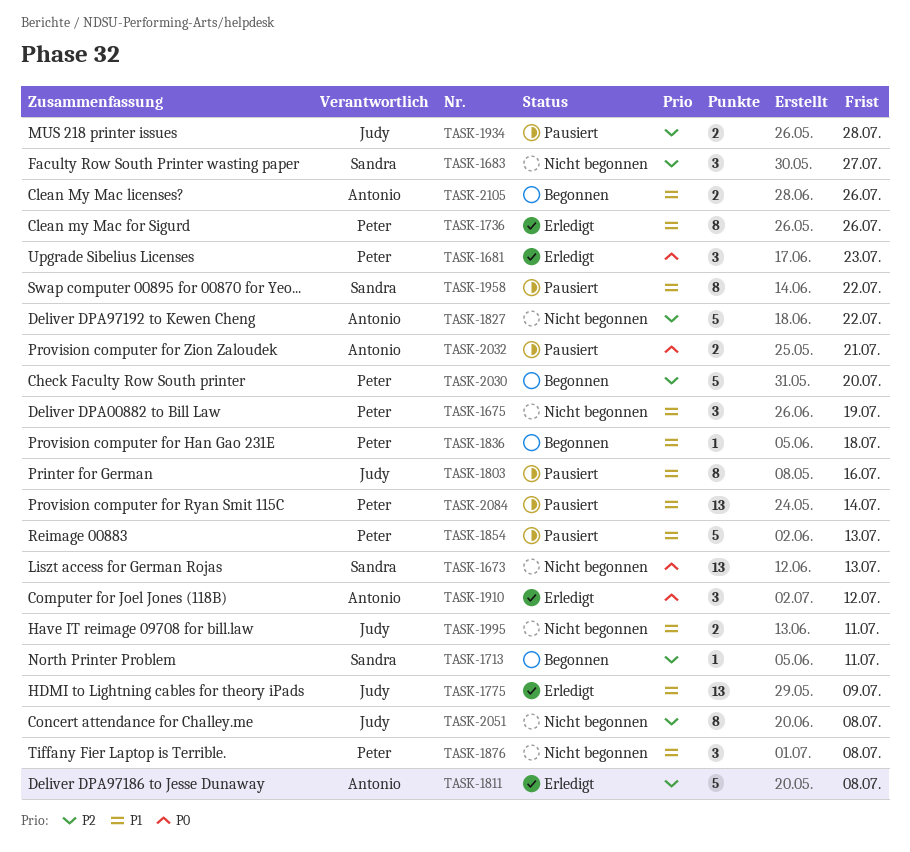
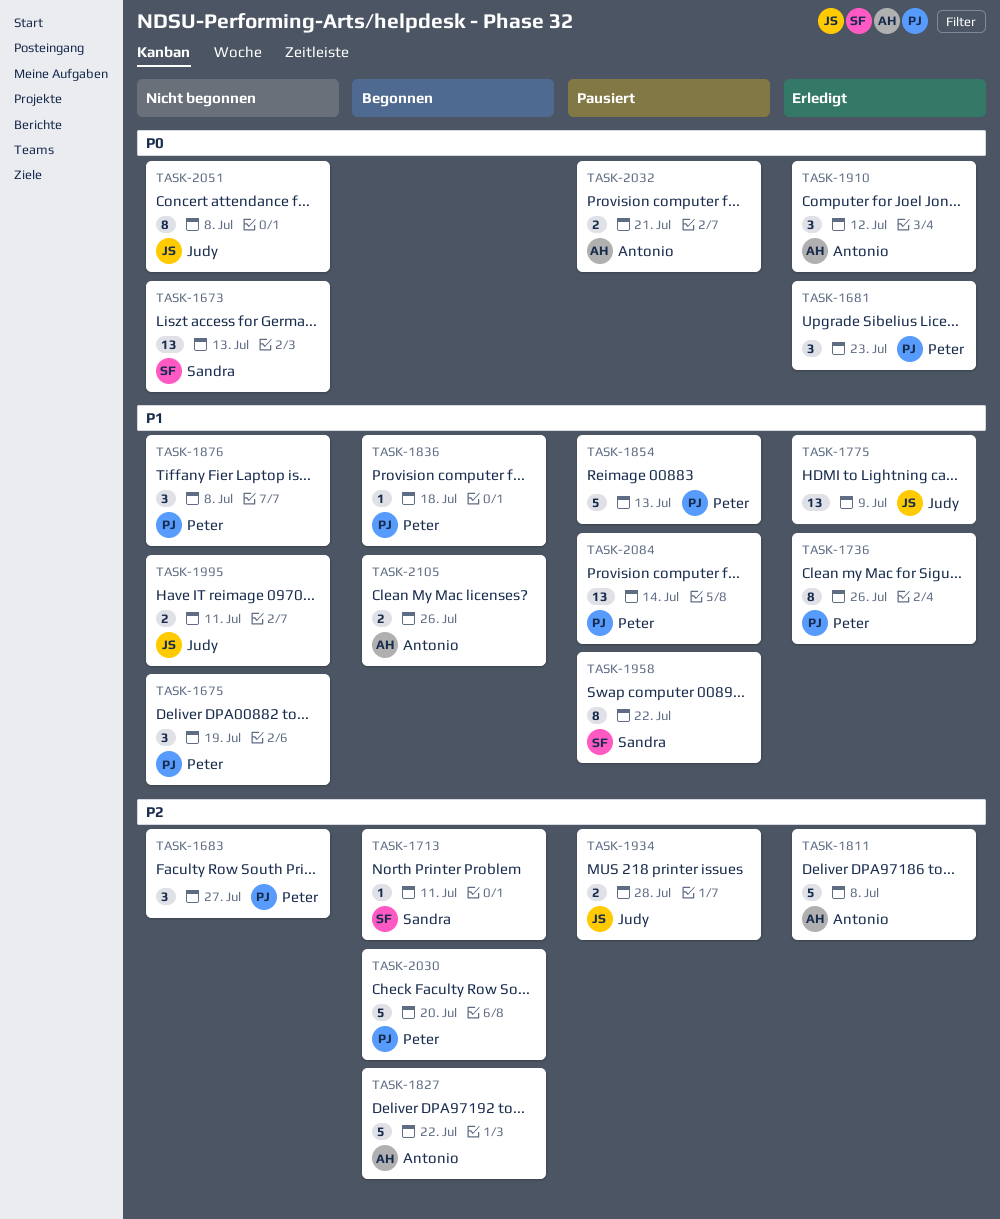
TASK-1683, owner: Sandra -> Peter
TASK-1803: present -> none
TASK-1827, status: Nicht begonnen -> Begonnen
TASK-2051, priority: P2 -> P0

